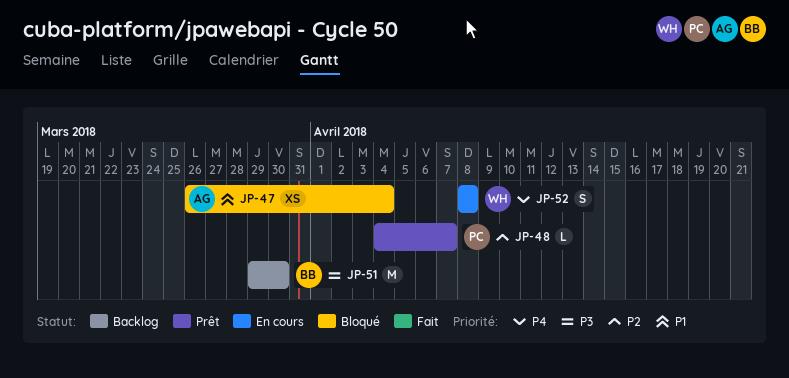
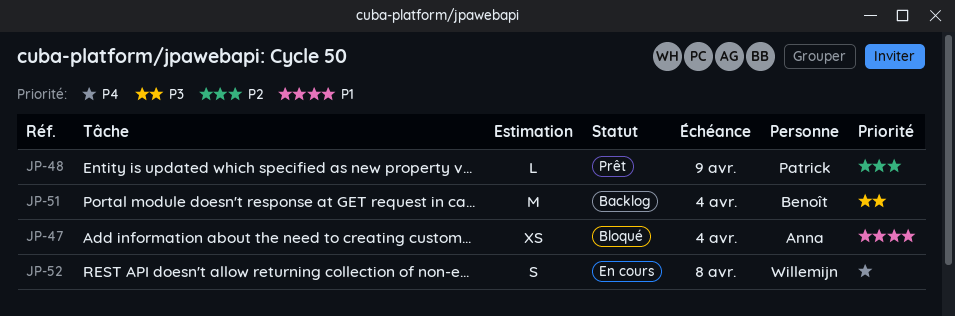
JP-48, due: Apr 7 -> Apr 9
JP-51, due: Mar 30 -> Apr 4

